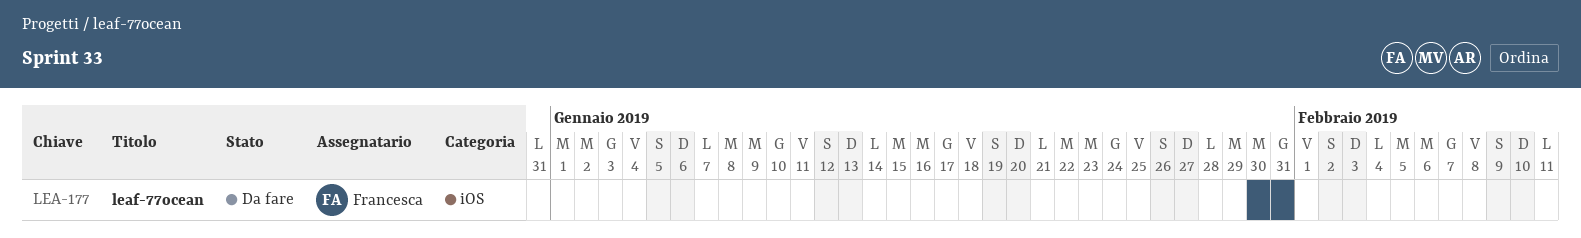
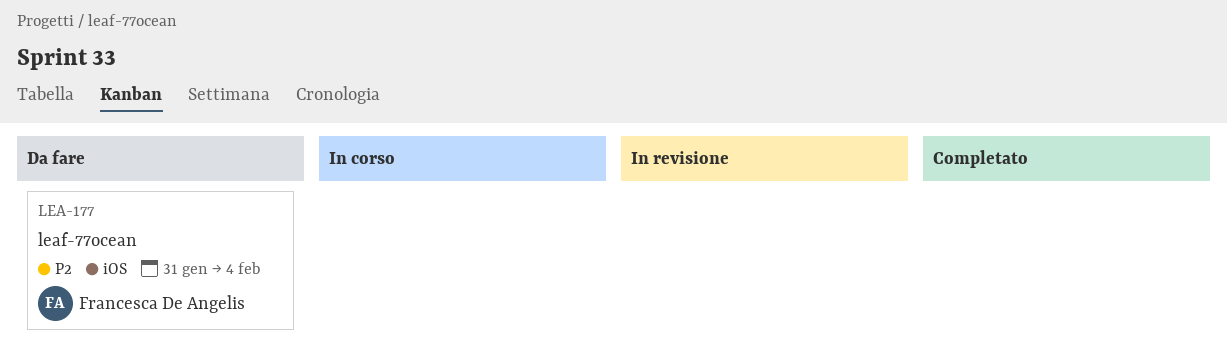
LEA-177, start: Jan 30 -> Jan 31
LEA-177, due: Jan 31 -> Feb 4

